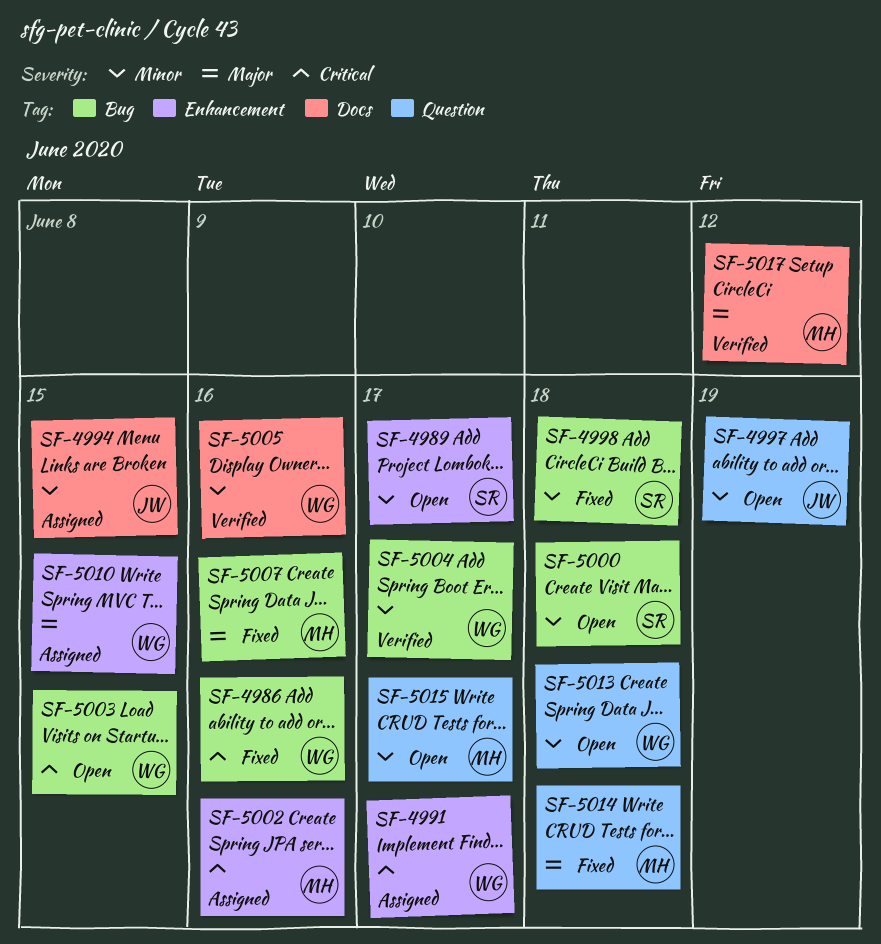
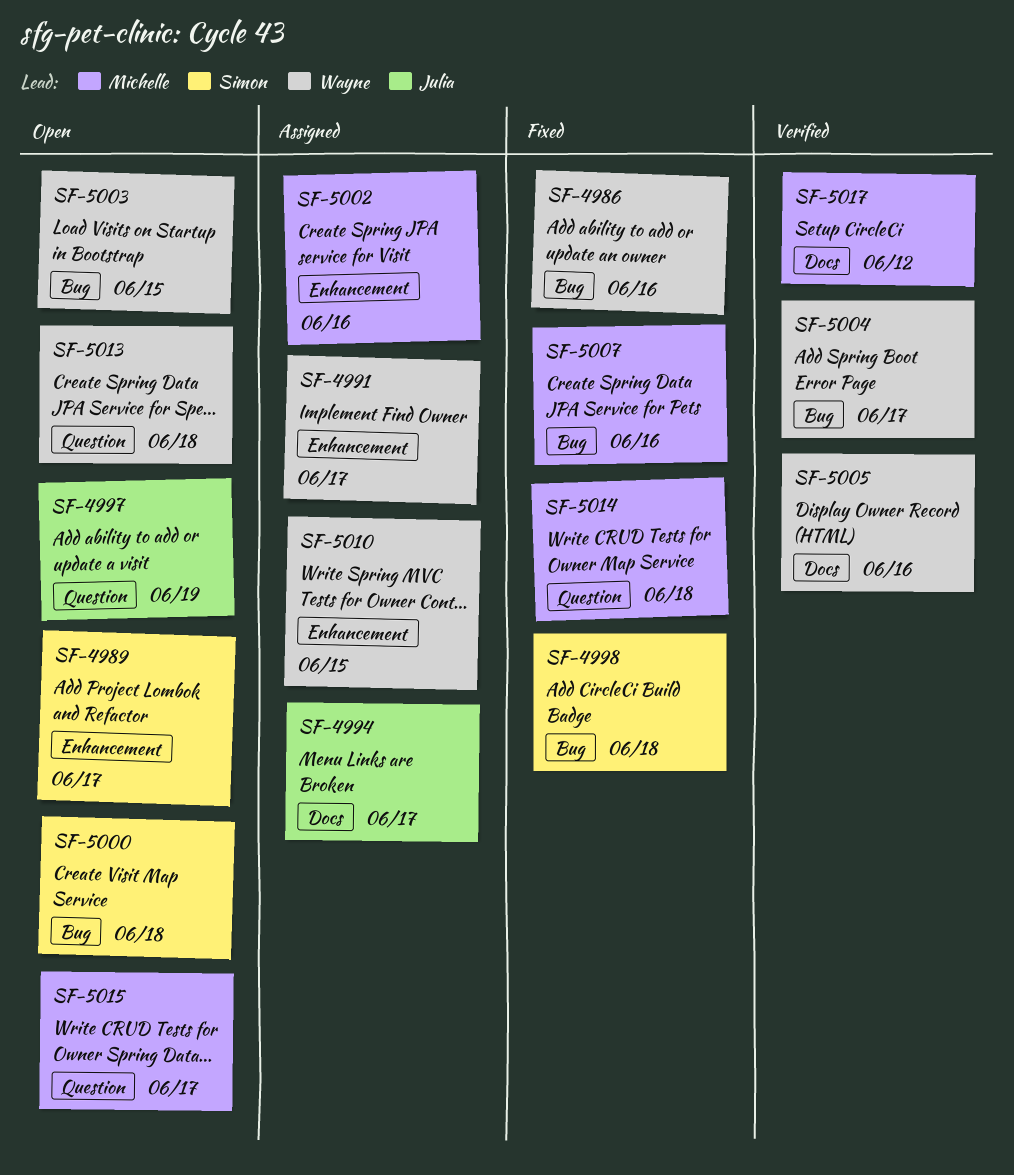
SF-4994, due: Jun 15 -> Jun 17

